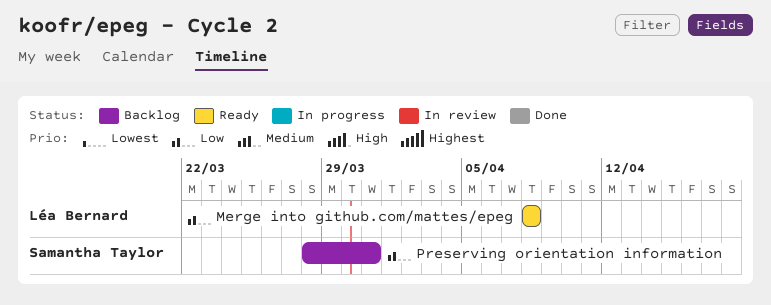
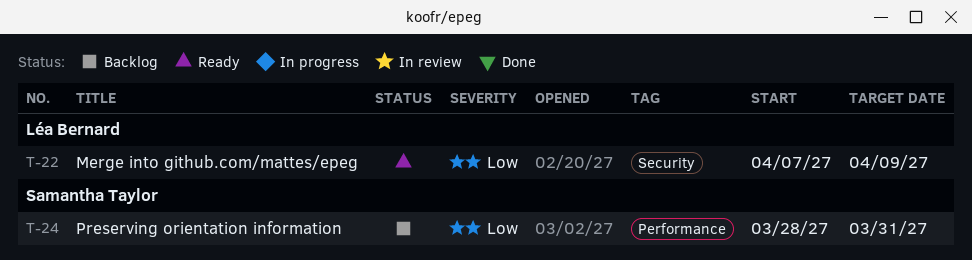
Merge into github.com/mattes/epeg, start: Apr 8 -> Apr 7
Merge into github.com/mattes/epeg, due: Apr 8 -> Apr 9

